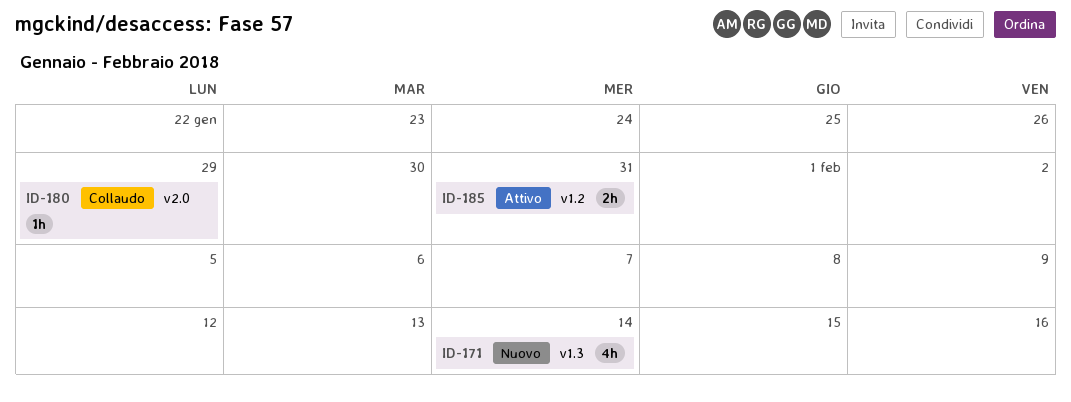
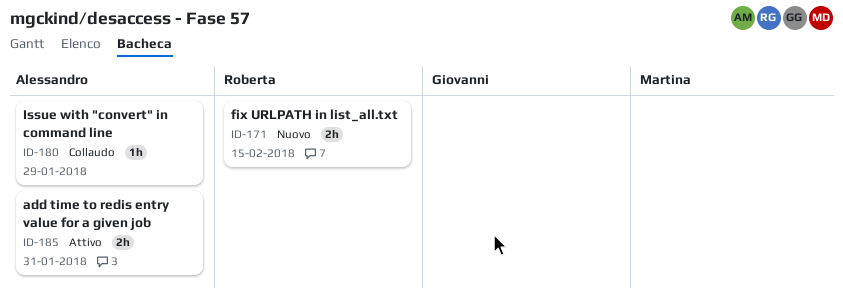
ID-171, estimate: 4h -> 2h
ID-171, due: Feb 14 -> Feb 15

